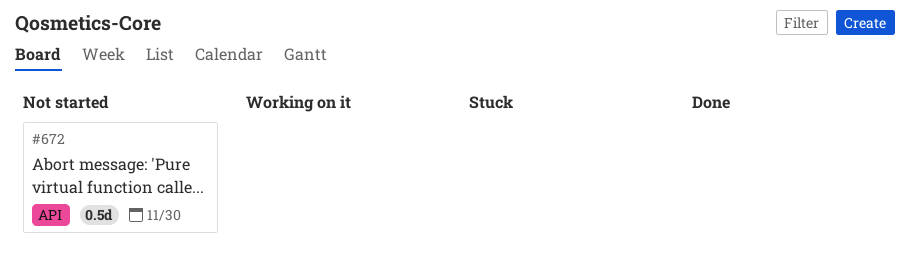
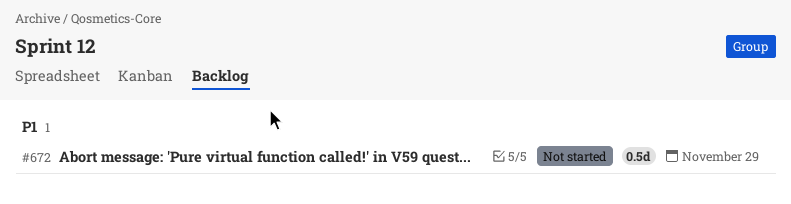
#672, due: Nov 30 -> Nov 29

